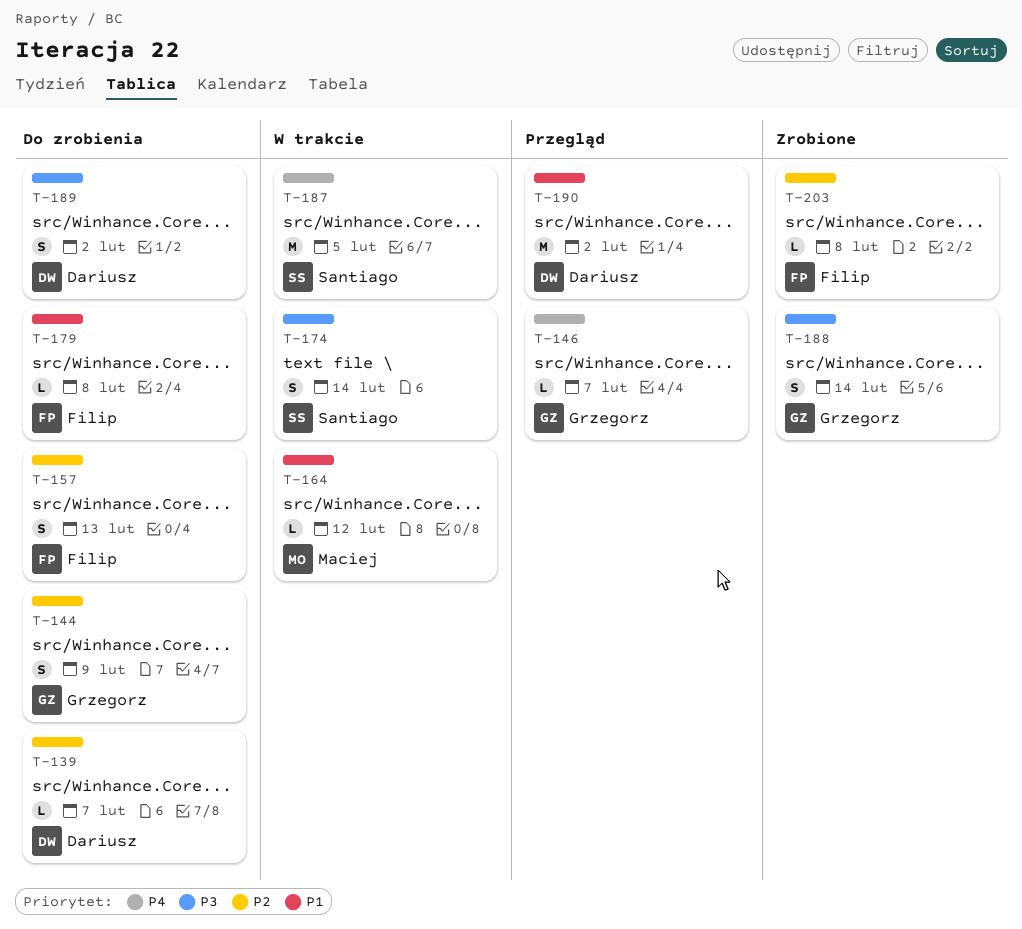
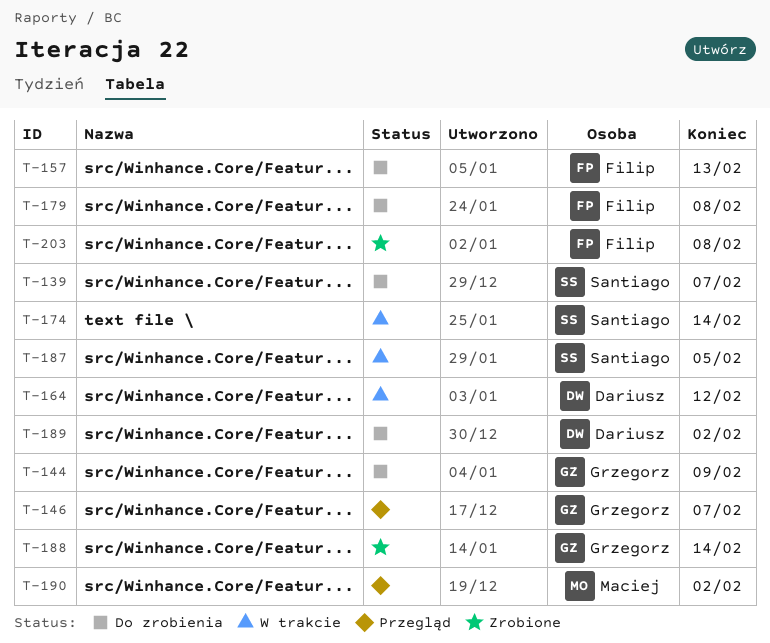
T-139, owner: Dariusz -> Santiago
T-164, owner: Maciej -> Dariusz
T-190, owner: Dariusz -> Maciej

